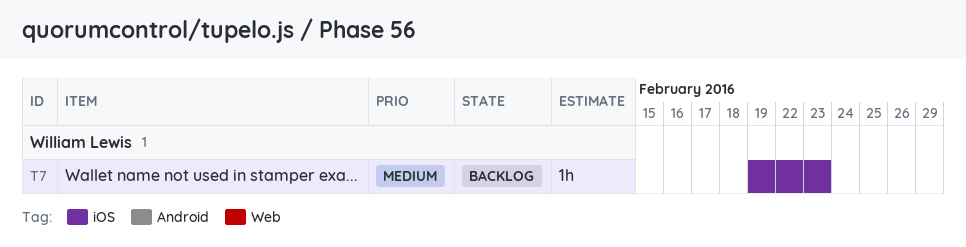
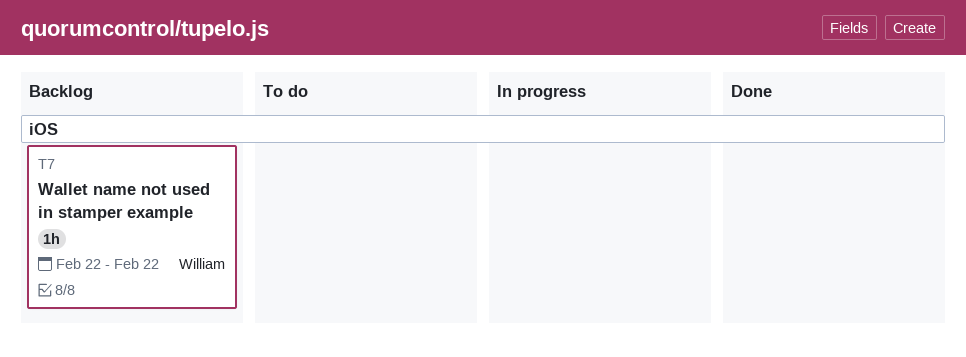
T7, start: Feb 19 -> Feb 22
T7, due: Feb 23 -> Feb 22

